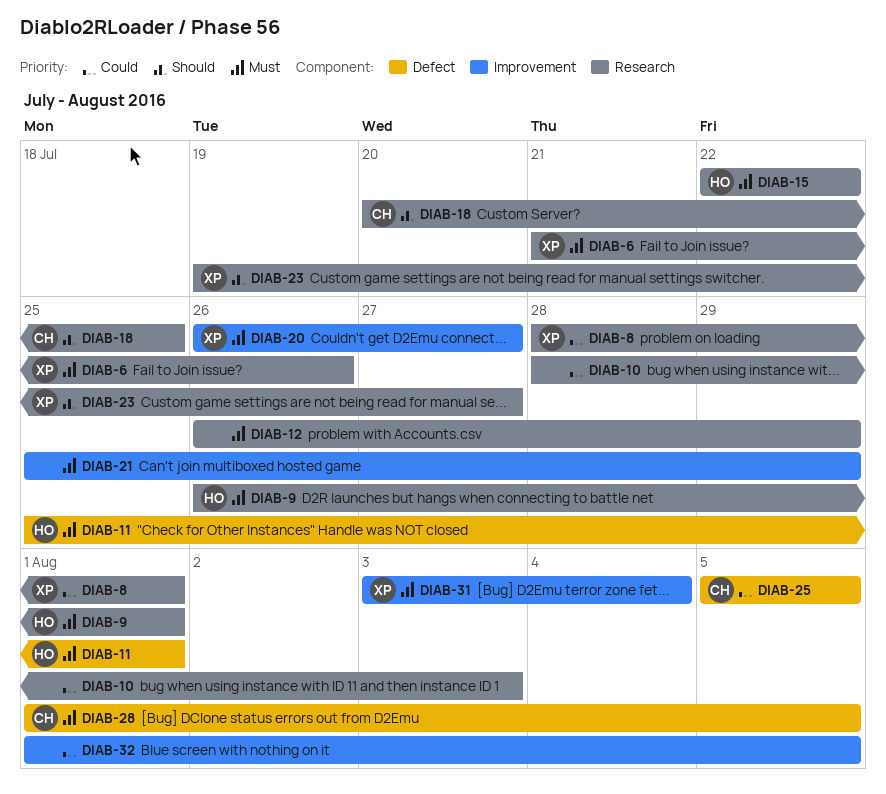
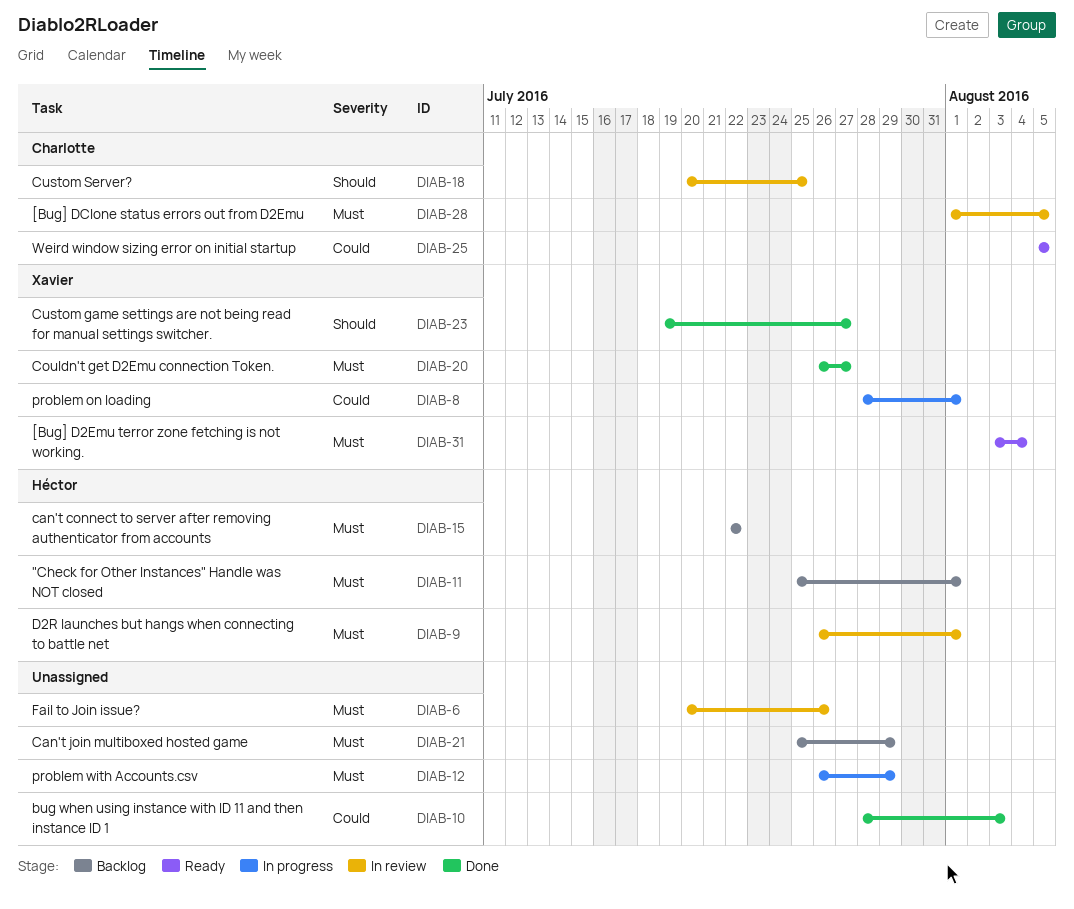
DIAB-6, owner: Xavier -> none
DIAB-6, start: Jul 21 -> Jul 20
DIAB-32: present -> none

